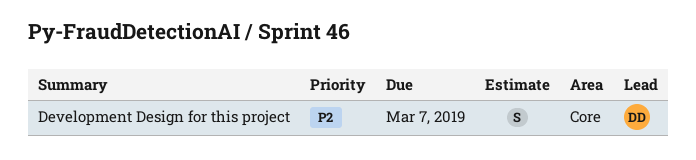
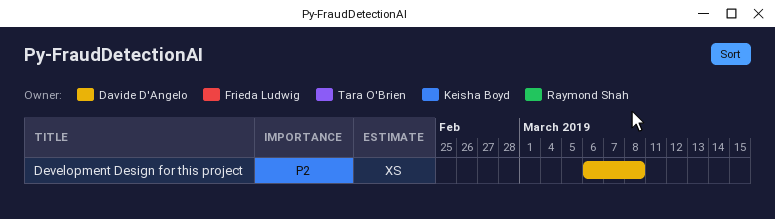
Development Design for this project, estimate: S -> XS
Development Design for this project, due: Mar 7 -> Mar 8

